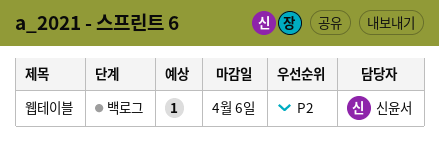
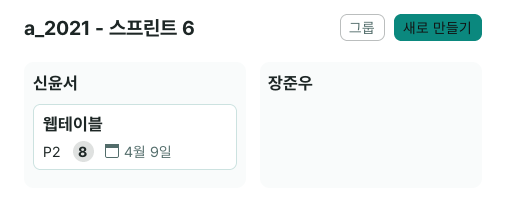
웹테이블, estimate: 1 -> 8
웹테이블, due: Apr 6 -> Apr 9

